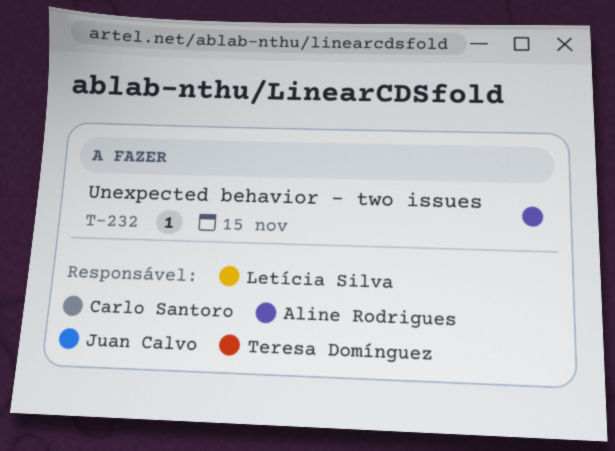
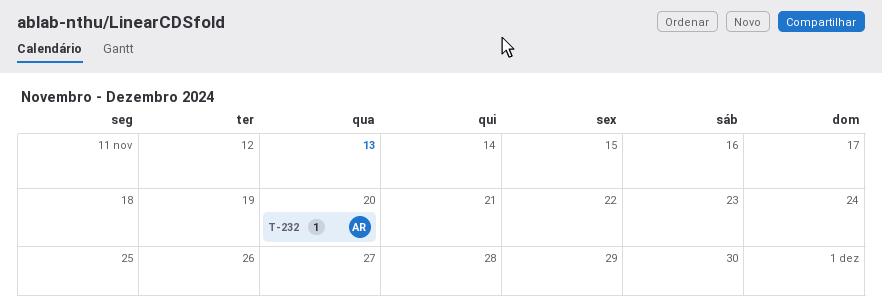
T-232, due: Nov 15 -> Nov 20

